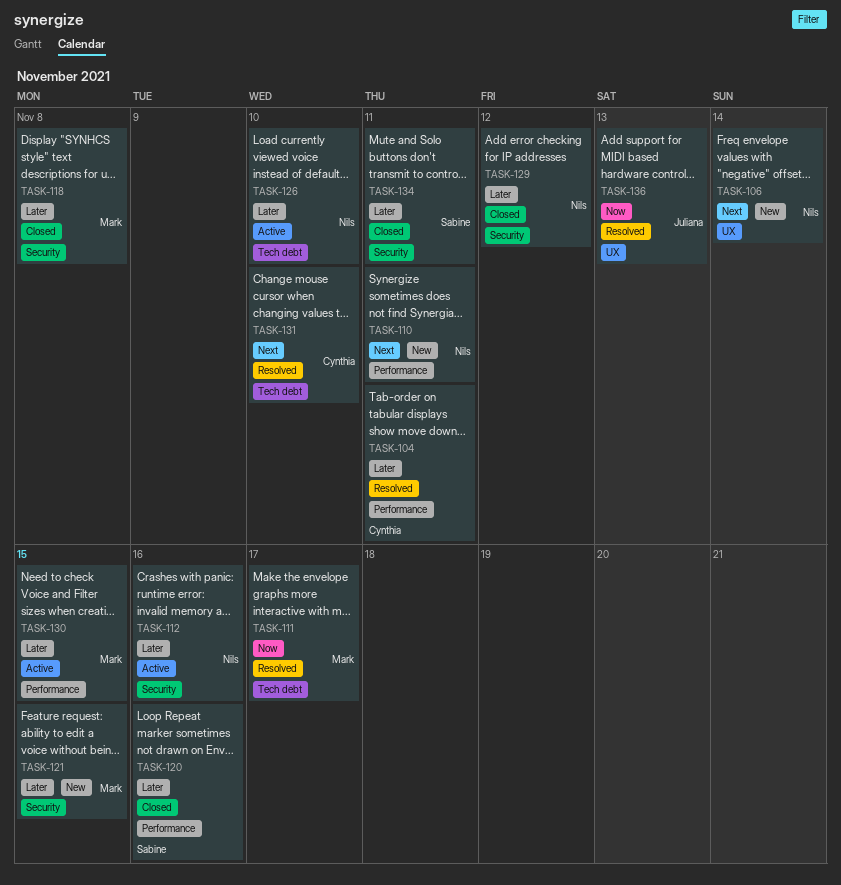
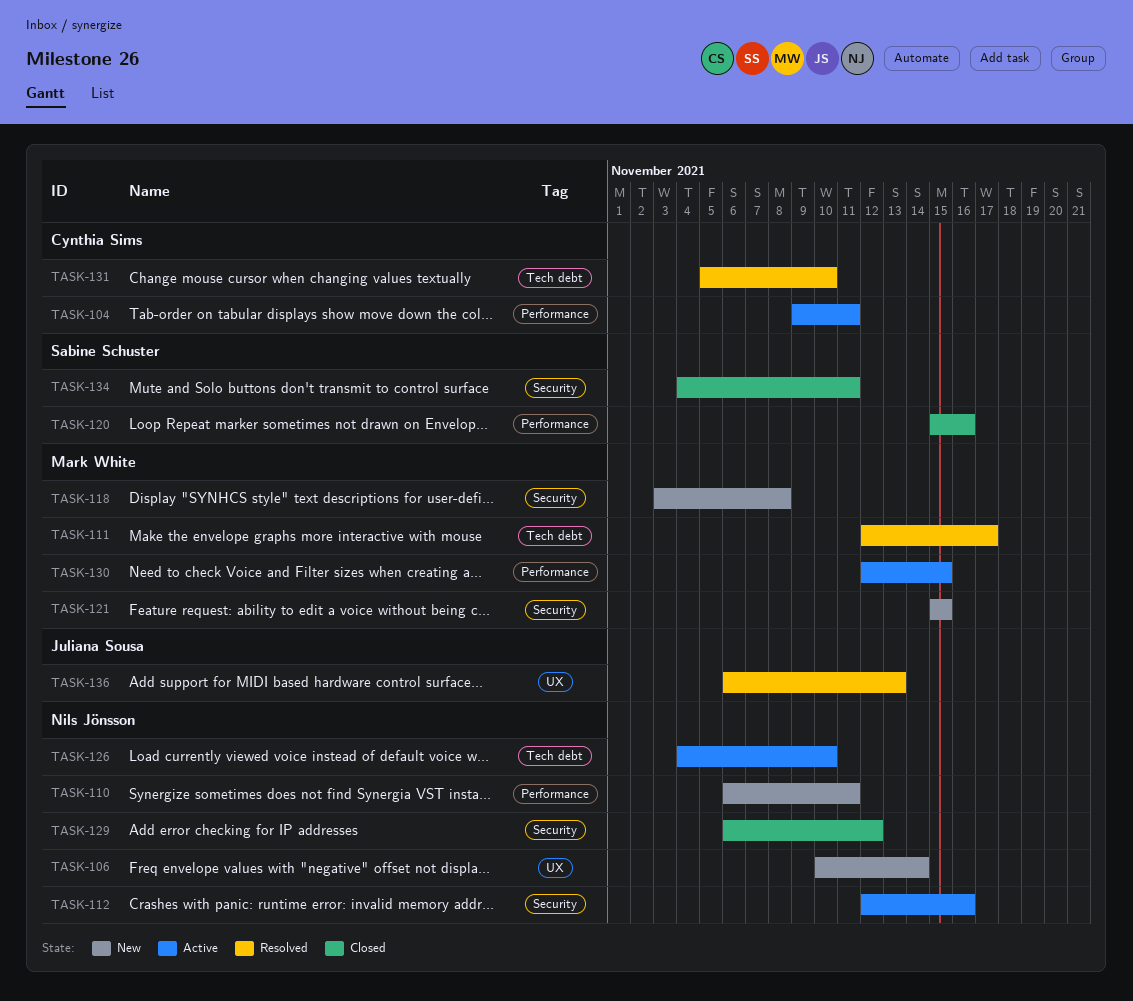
TASK-104, status: Resolved -> Active
TASK-118, status: Closed -> New

